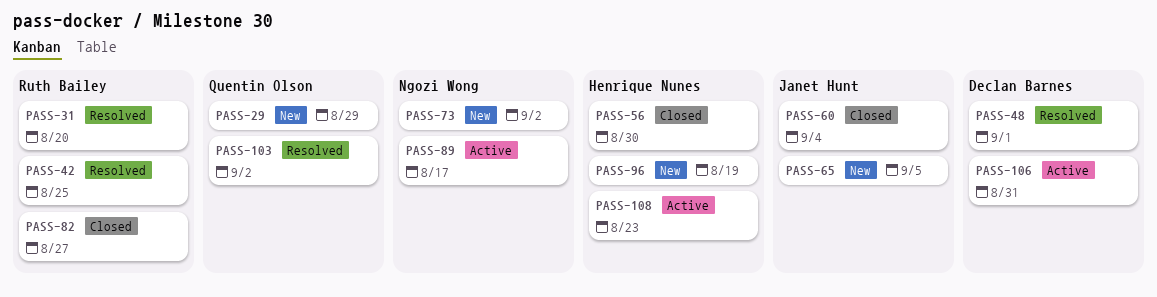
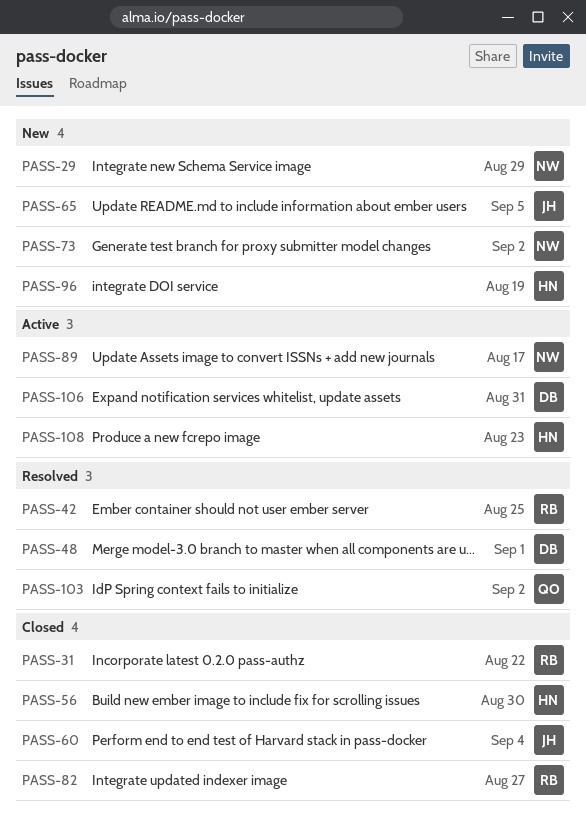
PASS-29, owner: Quentin Olson -> Ngozi Wong
PASS-31, status: Resolved -> Closed
PASS-31, due: Aug 20 -> Aug 22

